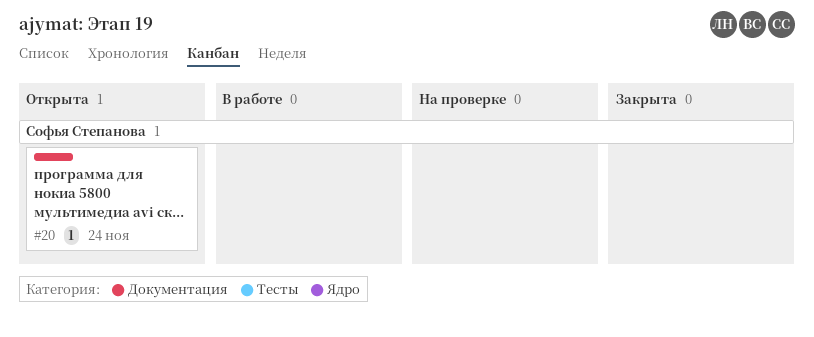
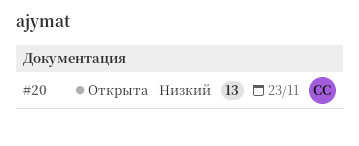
#20, estimate: 1 -> 13
#20, due: Nov 24 -> Nov 23

